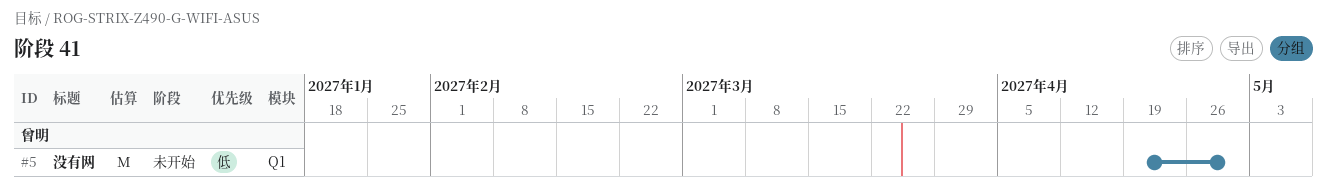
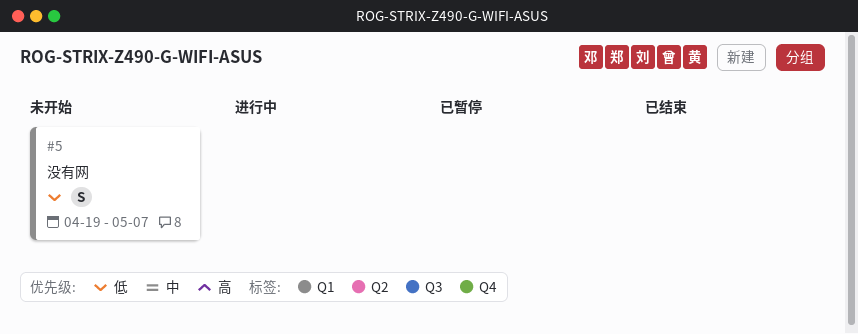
#5, estimate: M -> S
#5, due: Apr 30 -> May 7

